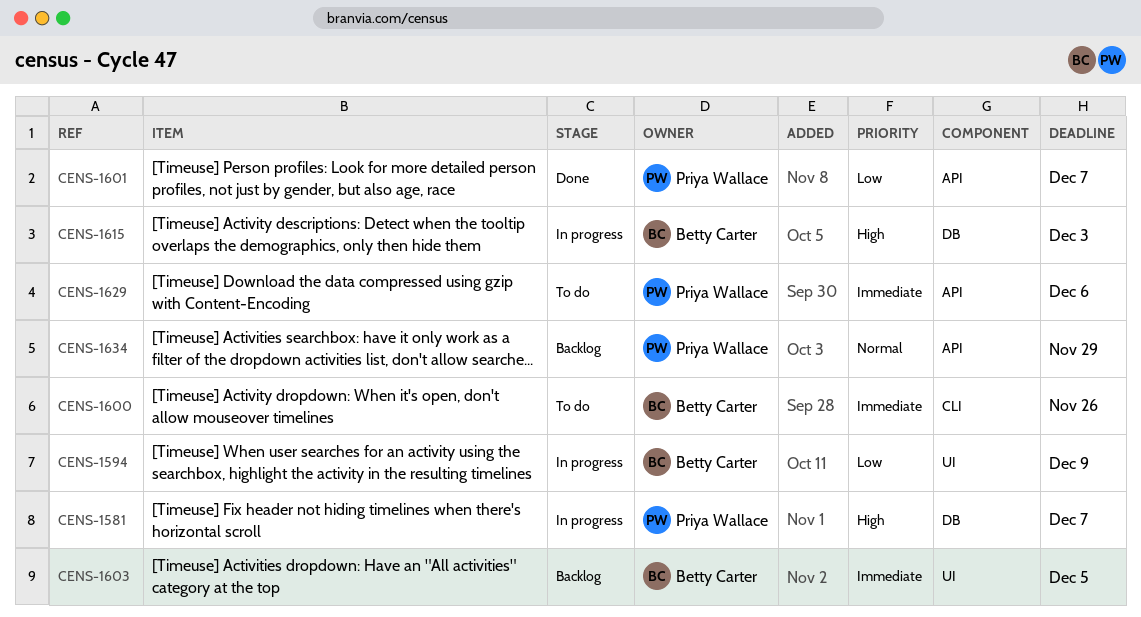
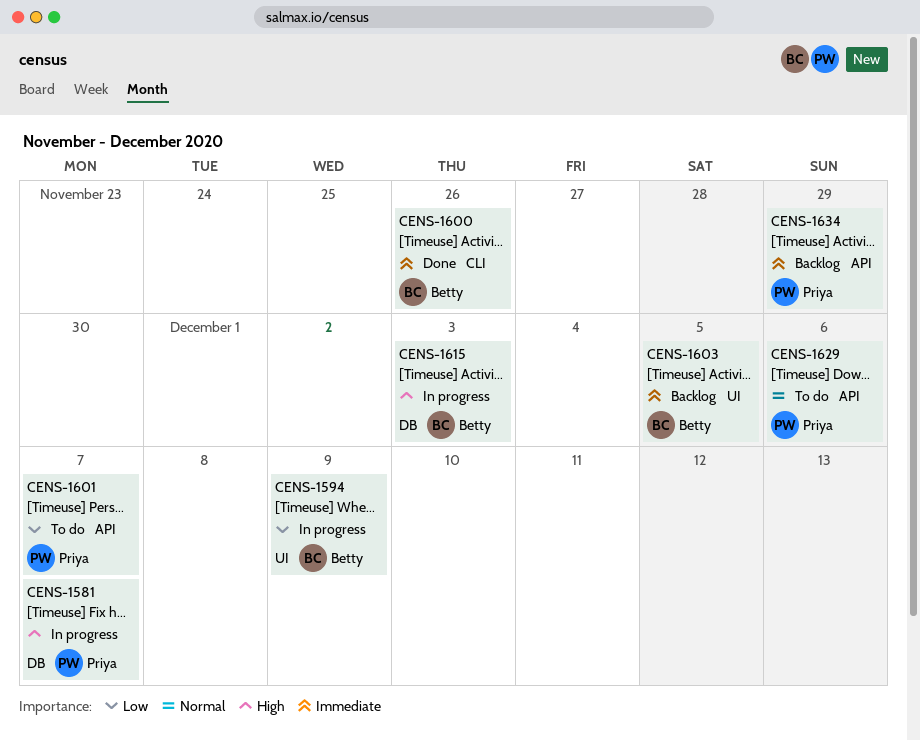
CENS-1600, status: To do -> Done
CENS-1601, status: Done -> To do
CENS-1629, priority: Immediate -> Normal
CENS-1634, priority: Normal -> Immediate

